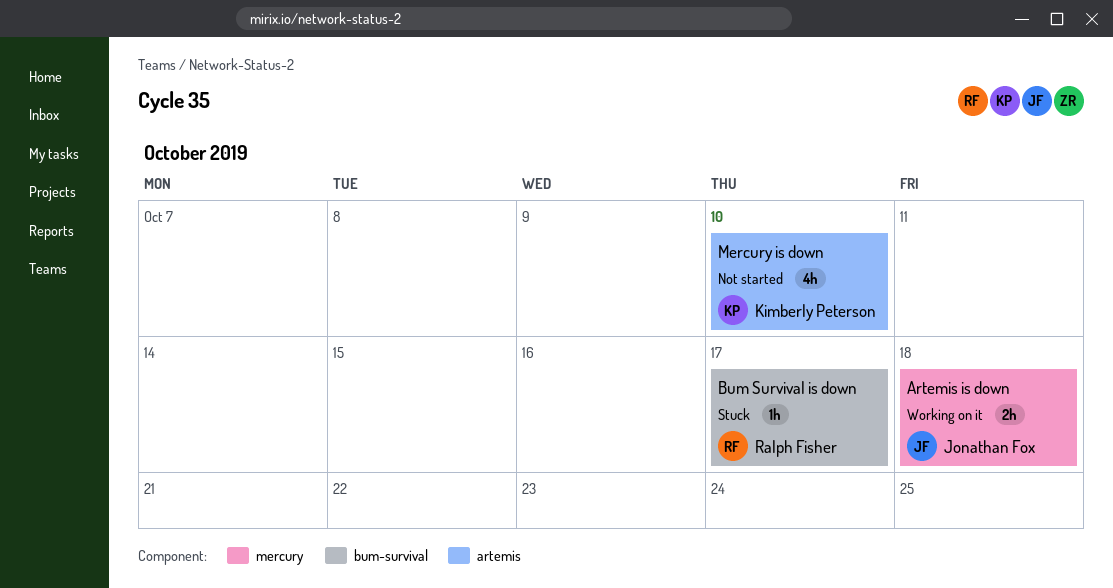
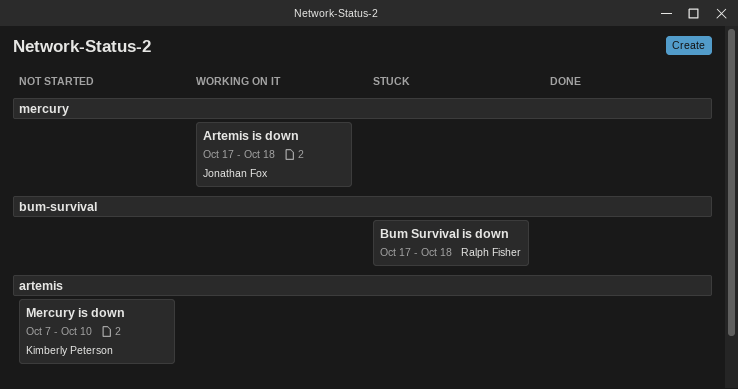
Bum Survival is down, due: Oct 17 -> Oct 18

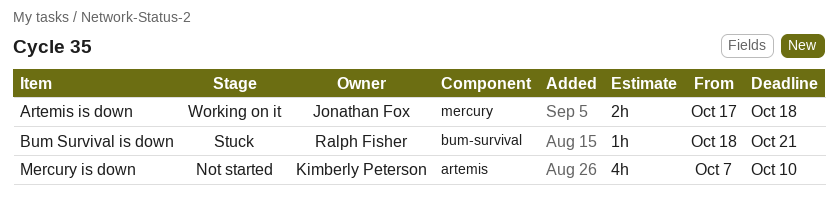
Bum Survival is down, start: Oct 17 -> Oct 18
Bum Survival is down, due: Oct 18 -> Oct 21

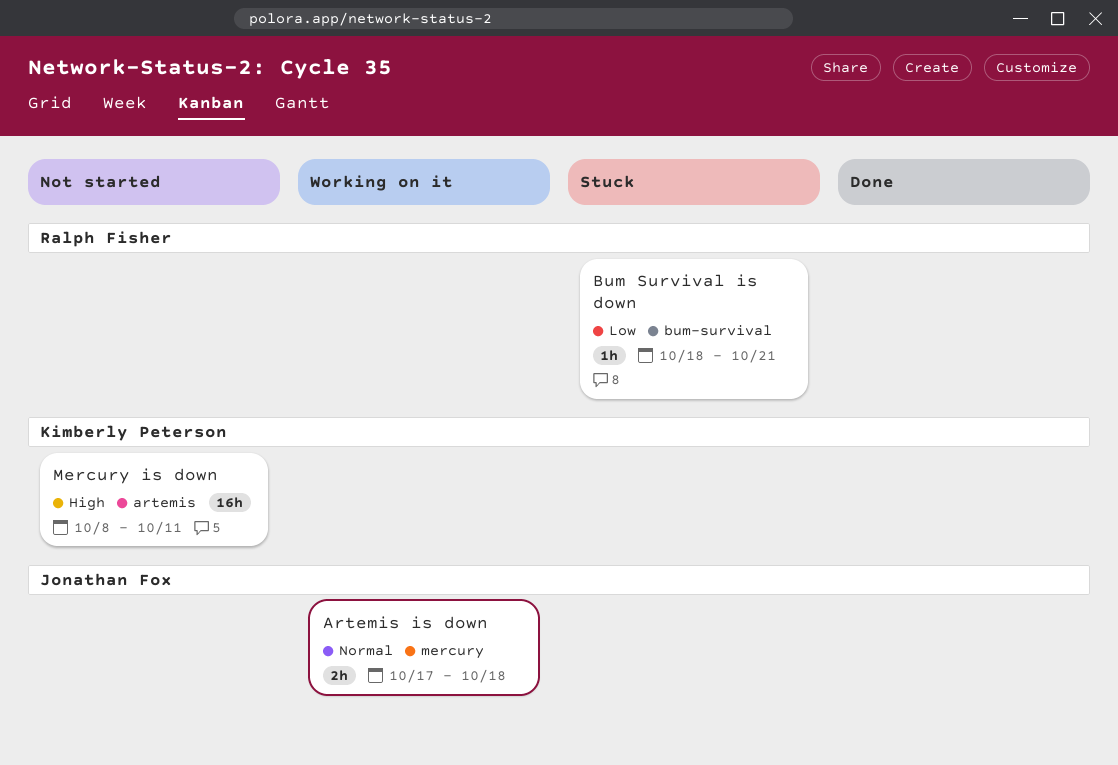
Mercury is down, estimate: 4h -> 16h
Mercury is down, start: Oct 7 -> Oct 8
Mercury is down, due: Oct 10 -> Oct 11

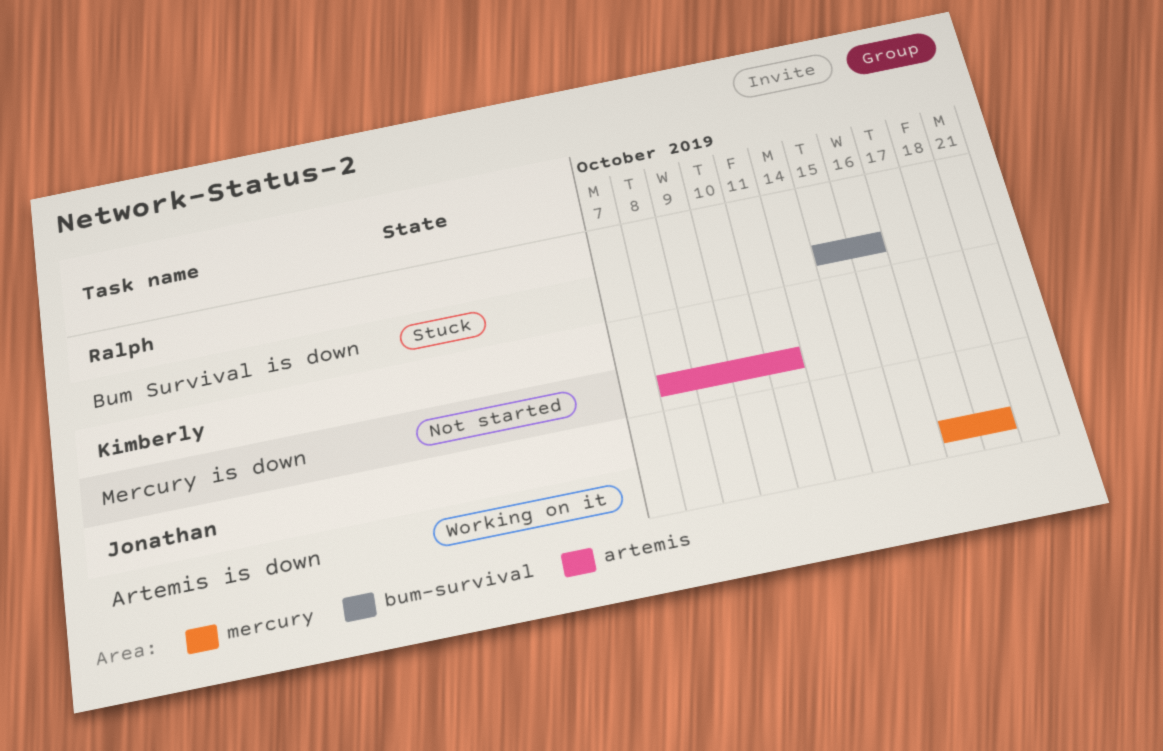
Bum Survival is down, start: Oct 18 -> Oct 15
Bum Survival is down, due: Oct 21 -> Oct 16

